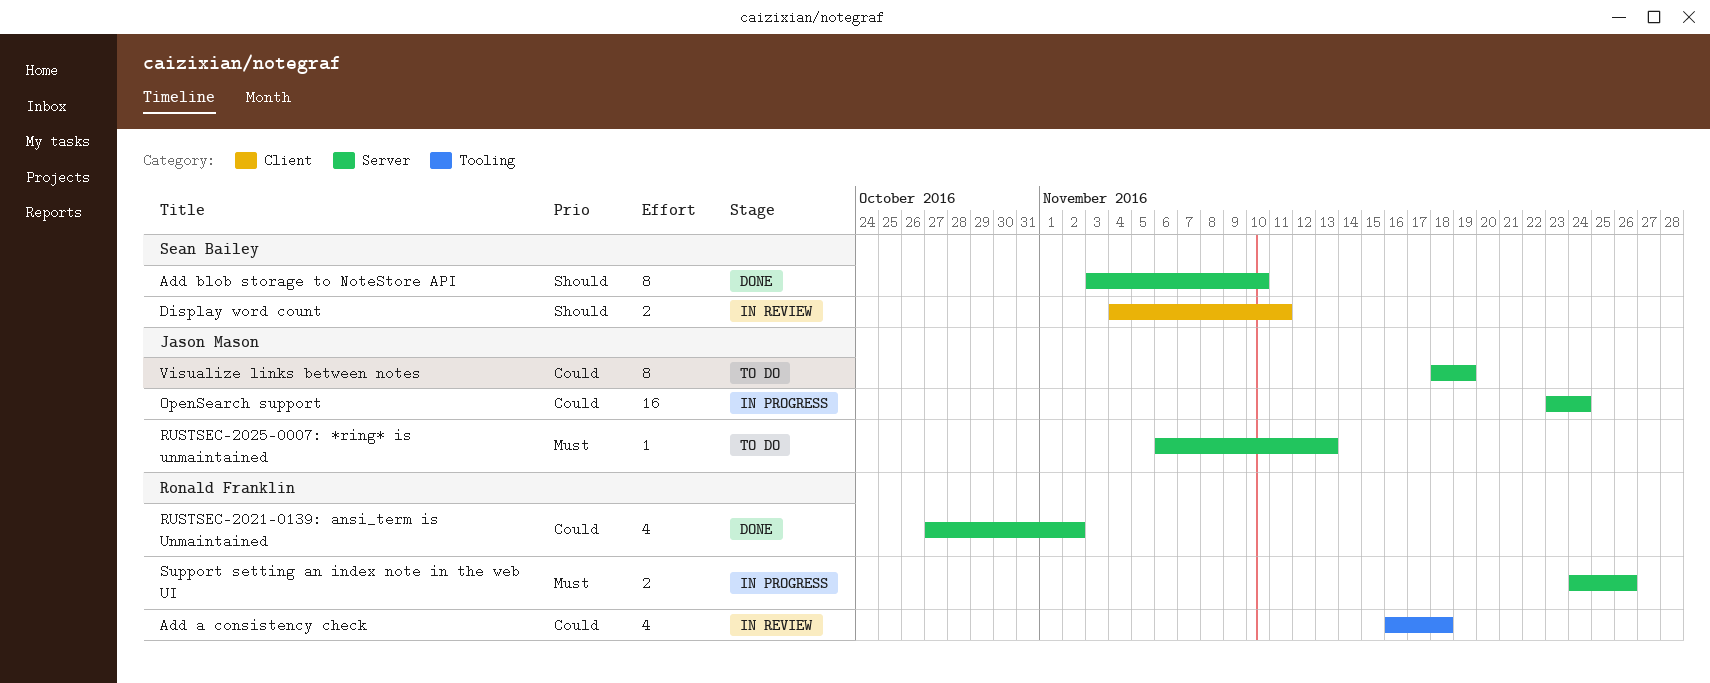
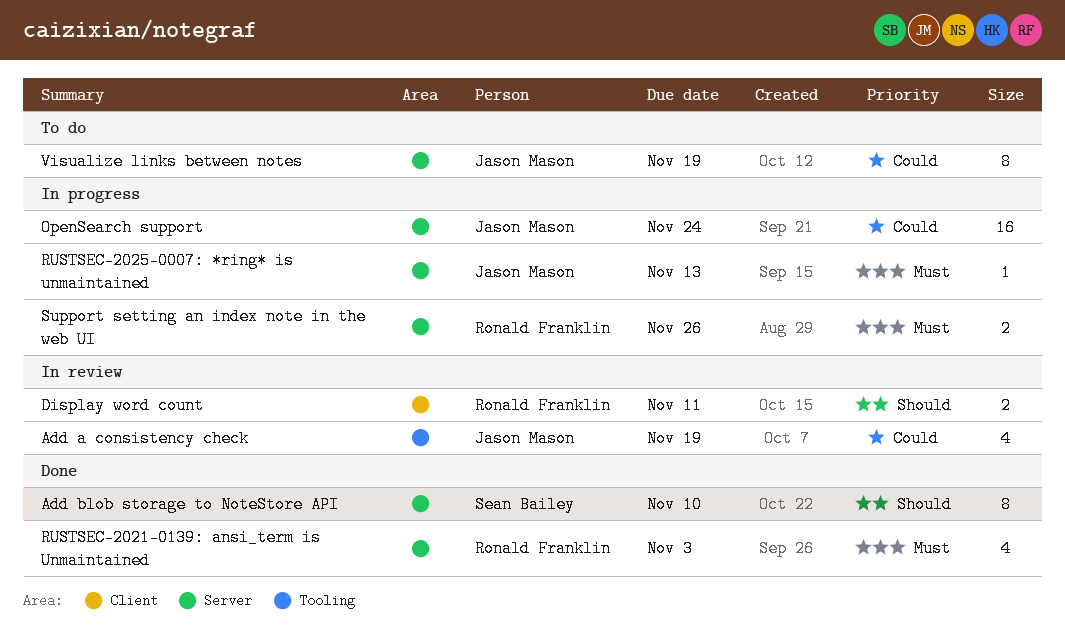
Add a consistency check, owner: Ronald Franklin -> Jason Mason
Add a consistency check, due: Nov 18 -> Nov 19
Display word count, owner: Sean Bailey -> Ronald Franklin
RUSTSEC-2021-0139: ansi_term is Unmaintained, priority: Could -> Must
RUSTSEC-2021-0139: ansi_term is Unmaintained, due: Nov 2 -> Nov 3
RUSTSEC-2025-0007: *ring* is unmaintained, status: To do -> In progress

